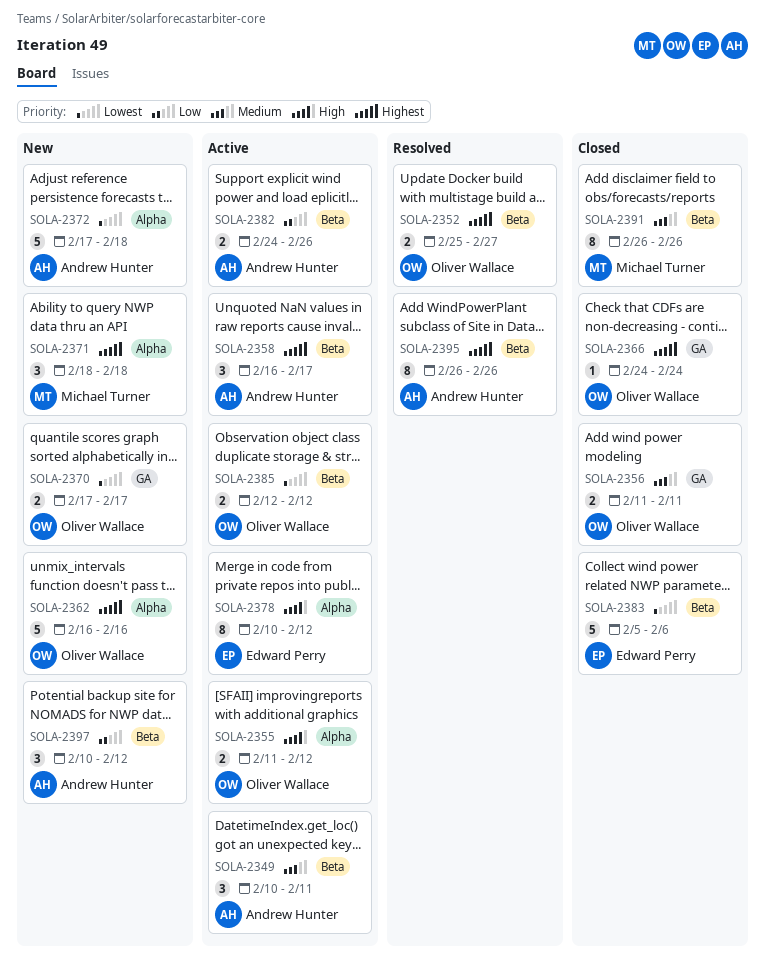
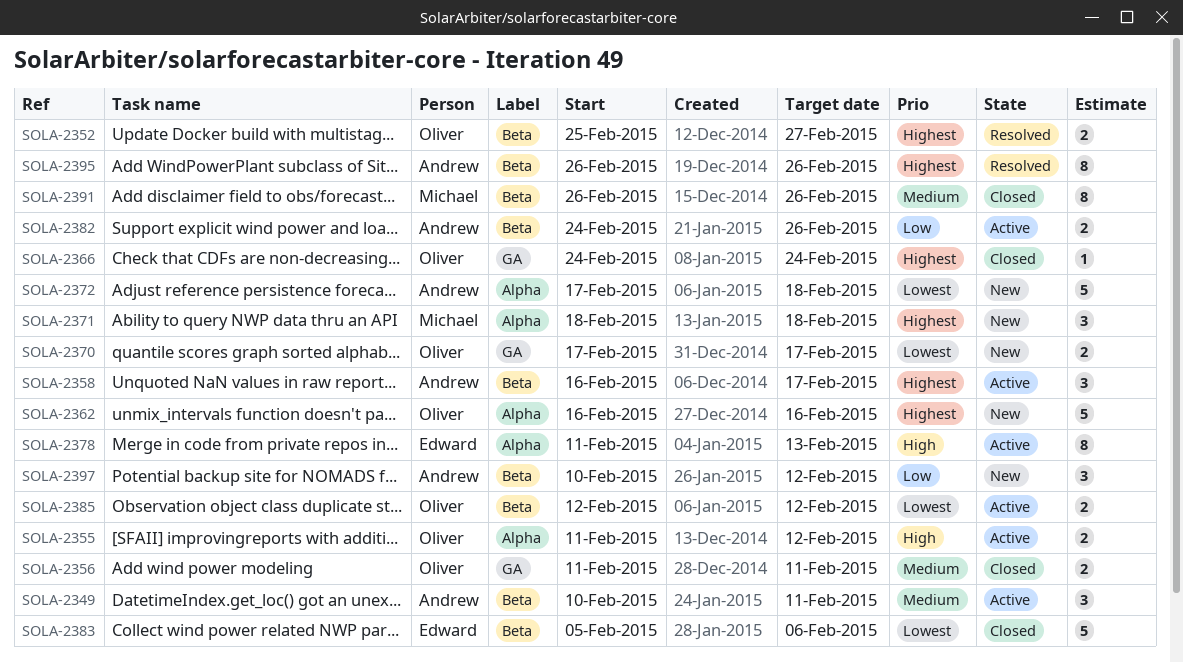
SOLA-2378, start: Feb 10 -> Feb 11
SOLA-2378, due: Feb 12 -> Feb 13

